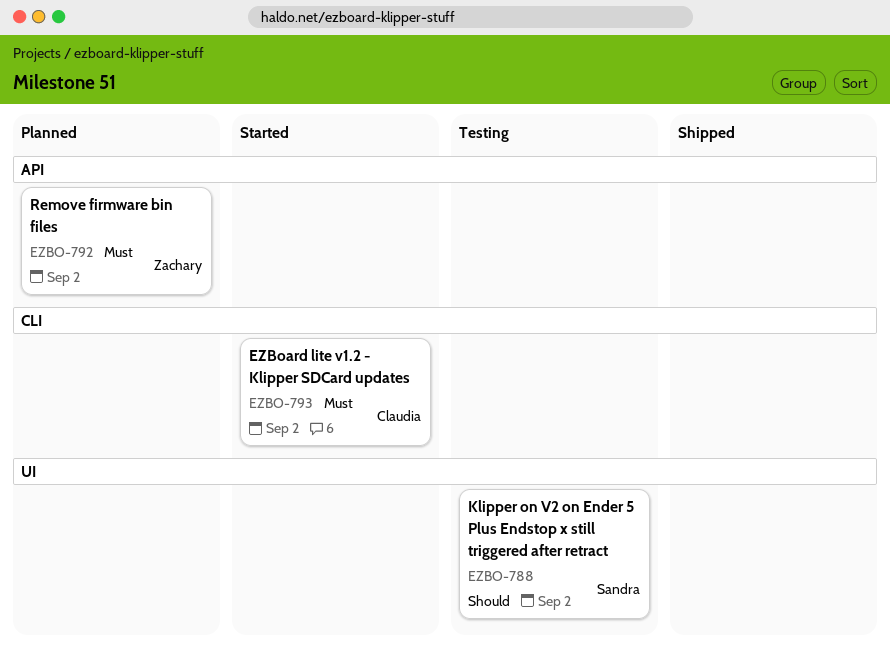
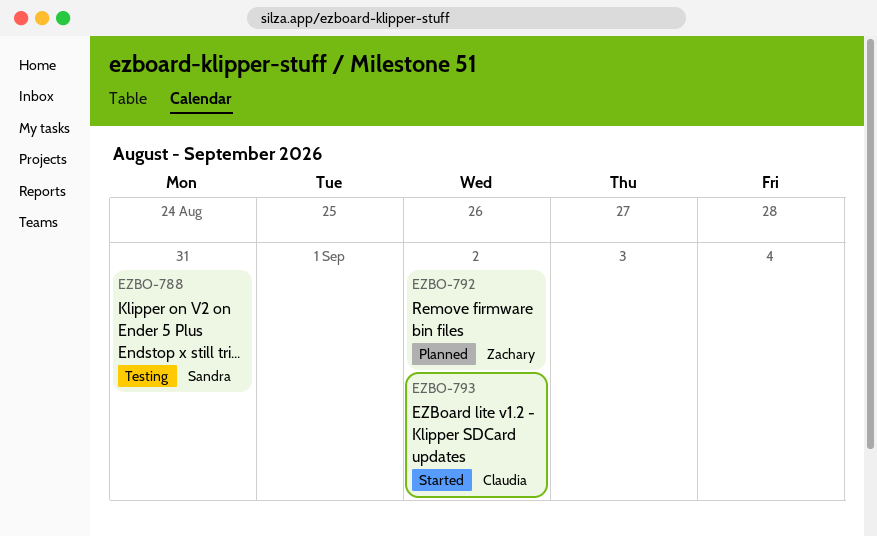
EZBO-788, due: Sep 2 -> Aug 31

